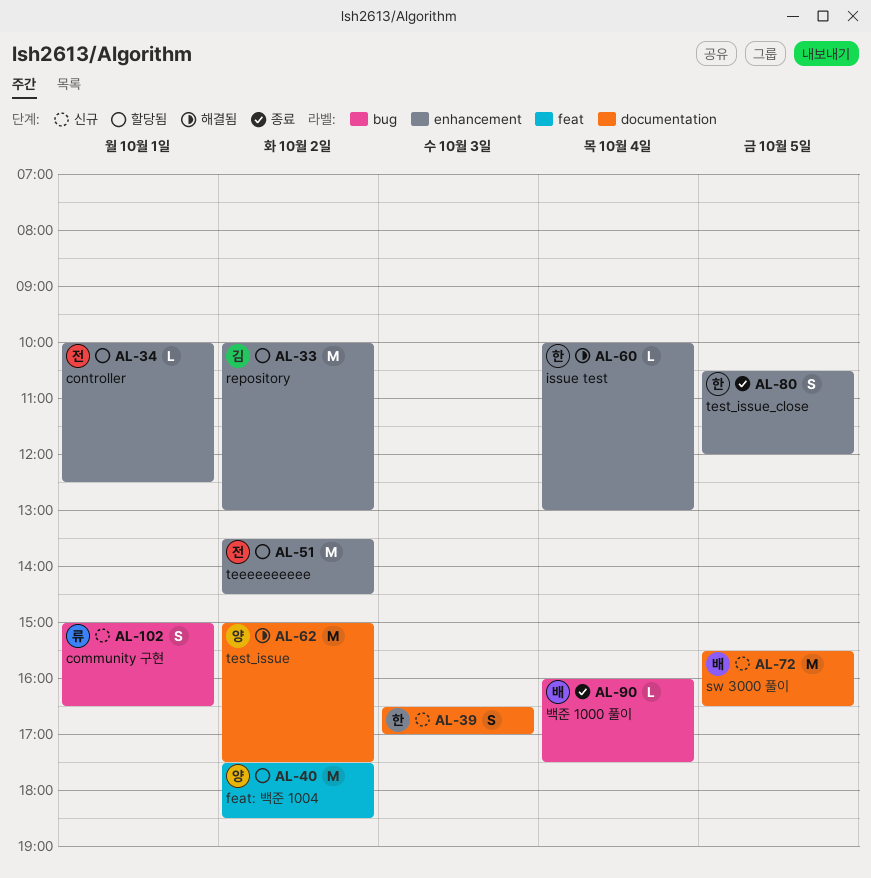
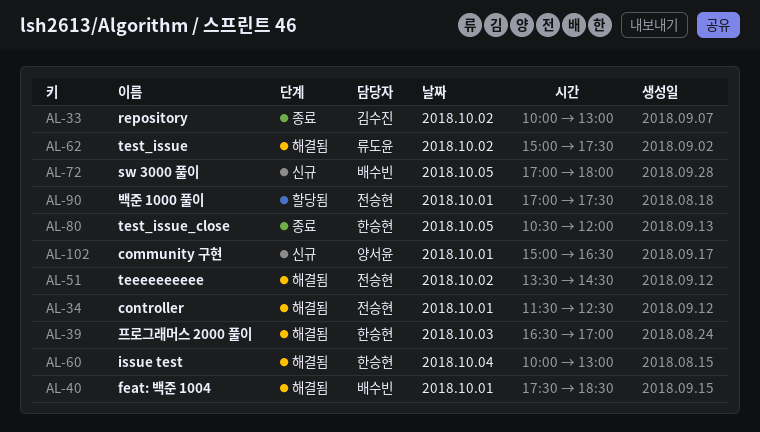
AL-33, status: 할당됨 -> 종료
AL-34, status: 할당됨 -> 해결됨
AL-34, begins: 10:00 -> 11:30
AL-39, status: 신규 -> 해결됨
AL-40, status: 할당됨 -> 해결됨
AL-40, owner: 양서윤 -> 배수빈
AL-40, day: Oct 2 -> Oct 1
AL-51, status: 할당됨 -> 해결됨
AL-62, owner: 양서윤 -> 류도윤
AL-72, begins: 15:30 -> 17:00
AL-72, ends: 16:30 -> 18:00
AL-90, status: 종료 -> 할당됨
AL-90, owner: 배수빈 -> 전승현
AL-90, day: Oct 4 -> Oct 1
AL-90, begins: 16:00 -> 17:00
AL-102, owner: 류도윤 -> 양서윤

